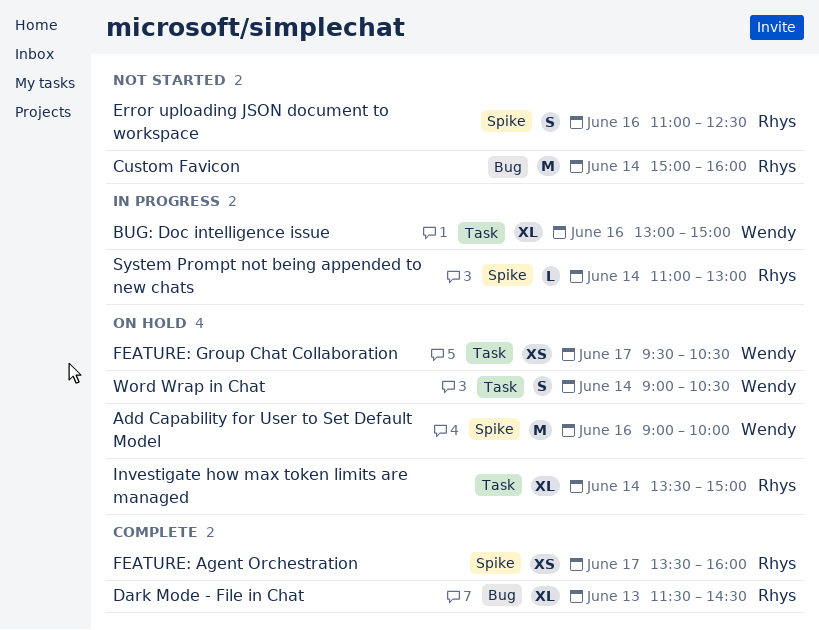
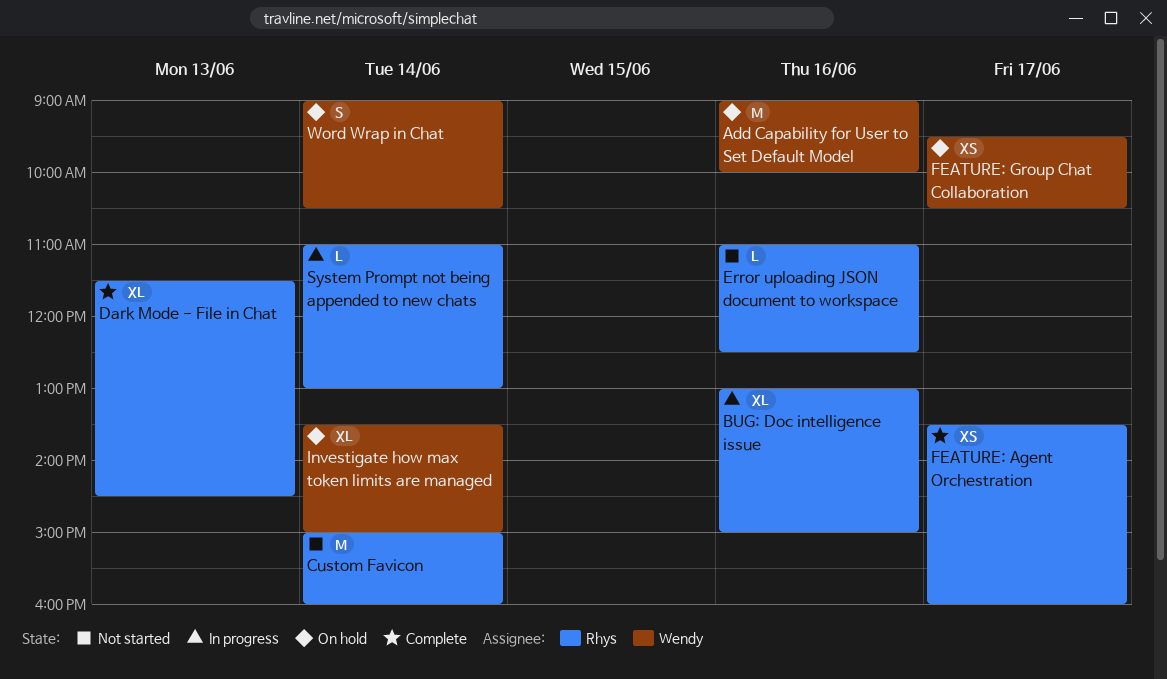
BUG: Doc intelligence issue, owner: Wendy -> Rhys
Error uploading JSON document to workspace, estimate: S -> L
Investigate how max token limits are managed, owner: Rhys -> Wendy

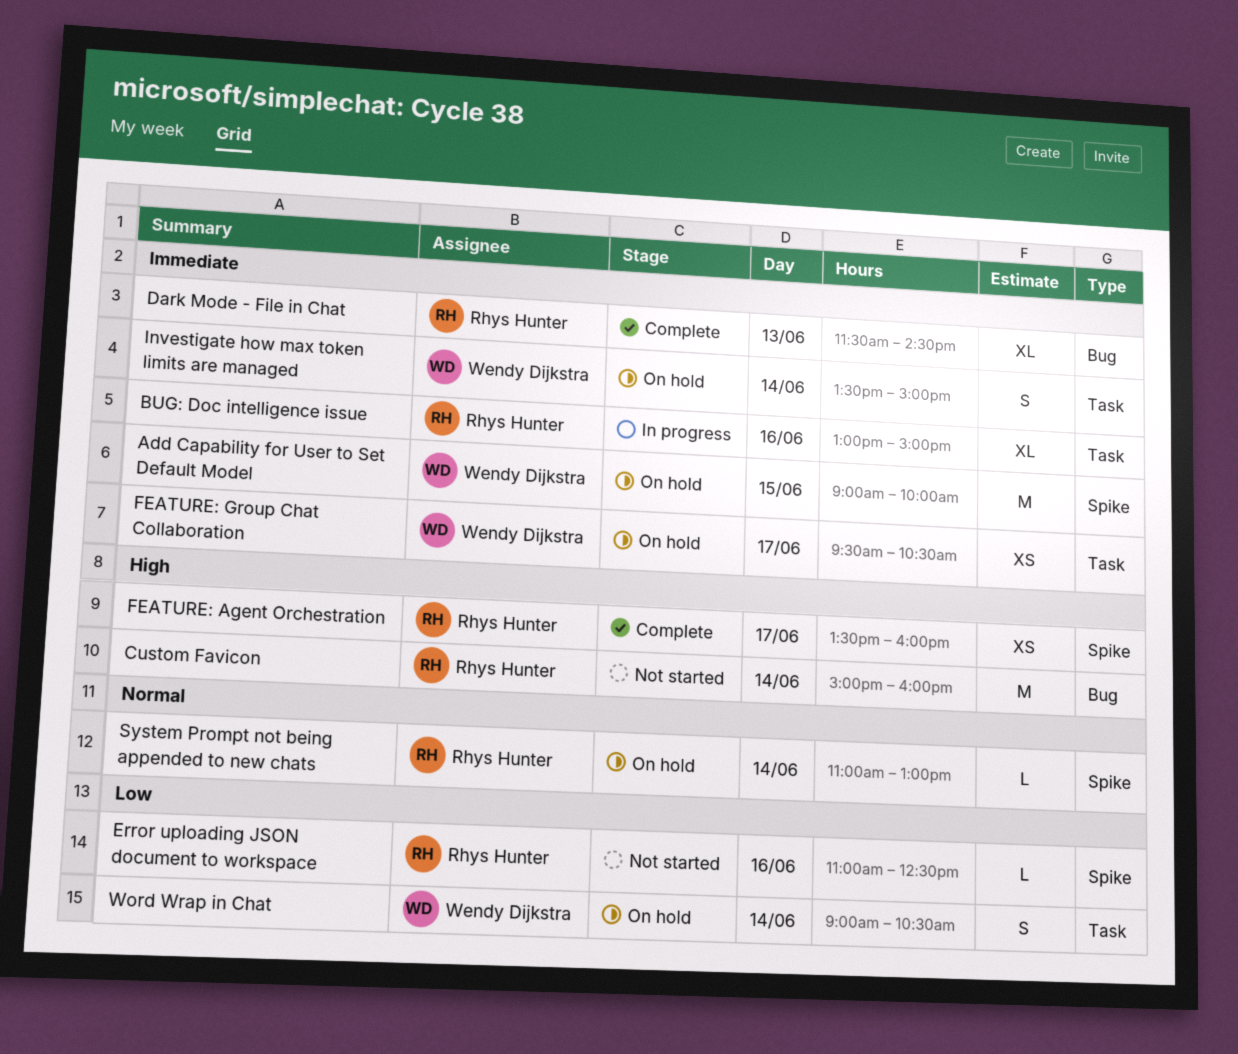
Add Capability for User to Set Default Model, day: Jun 16 -> Jun 15
Investigate how max token limits are managed, estimate: XL -> S
System Prompt not being appended to new chats, status: In progress -> On hold

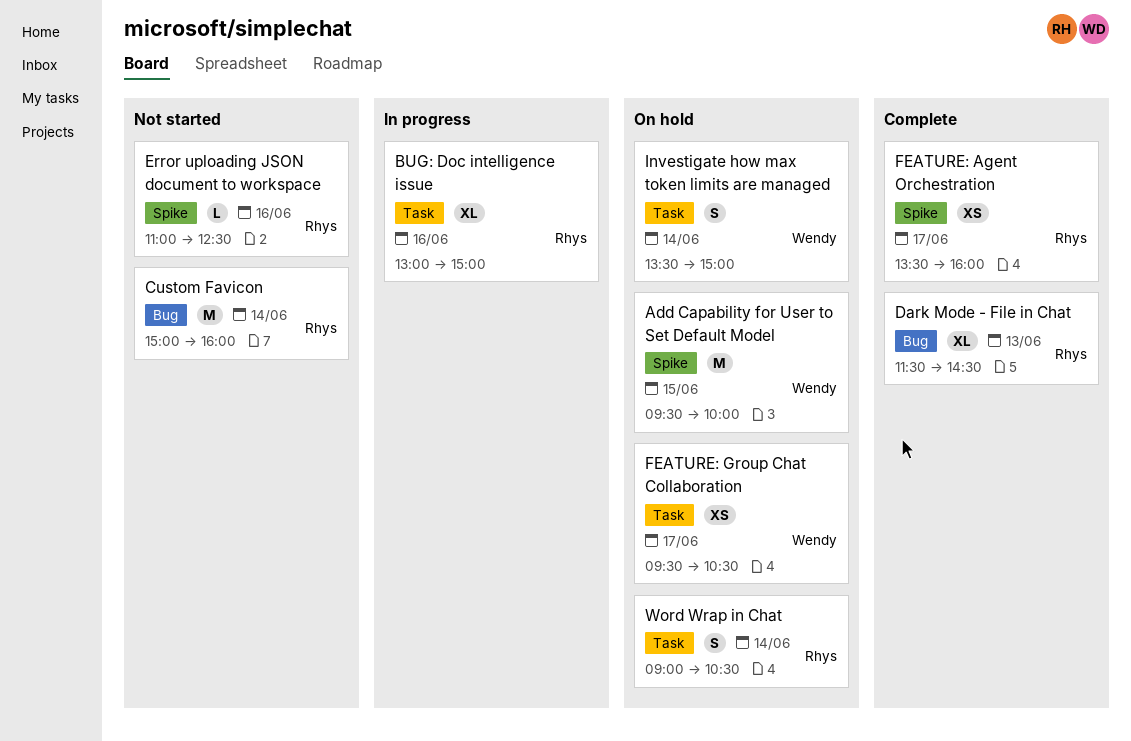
Add Capability for User to Set Default Model, begins: 09:00 -> 09:30
System Prompt not being appended to new chats: present -> none
Word Wrap in Chat, owner: Wendy Dijkstra -> Rhys Hunter

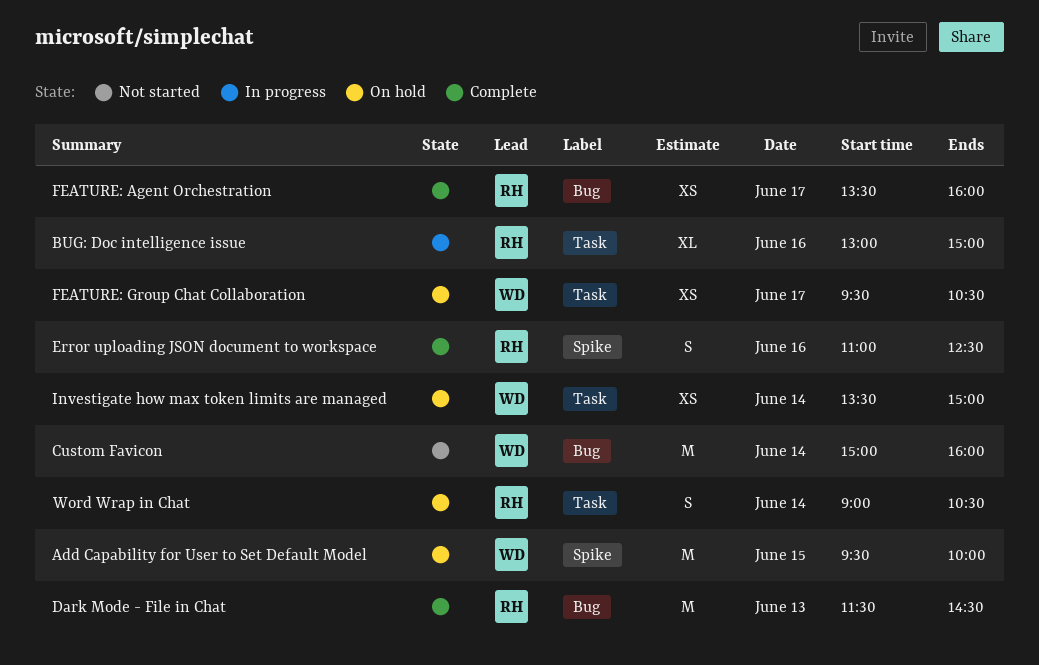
Custom Favicon, owner: Rhys -> Wendy
Dark Mode - File in Chat, estimate: XL -> M
Error uploading JSON document to workspace, status: Not started -> Complete
Error uploading JSON document to workspace, estimate: L -> S
FEATURE: Agent Orchestration, label: Spike -> Bug
Investigate how max token limits are managed, estimate: S -> XS

